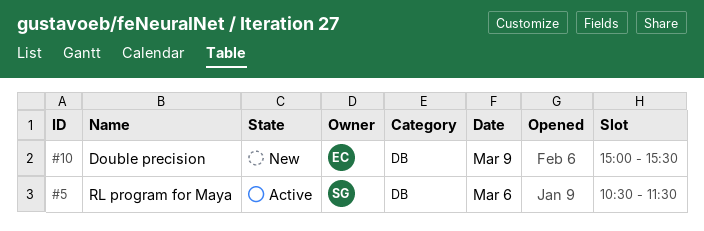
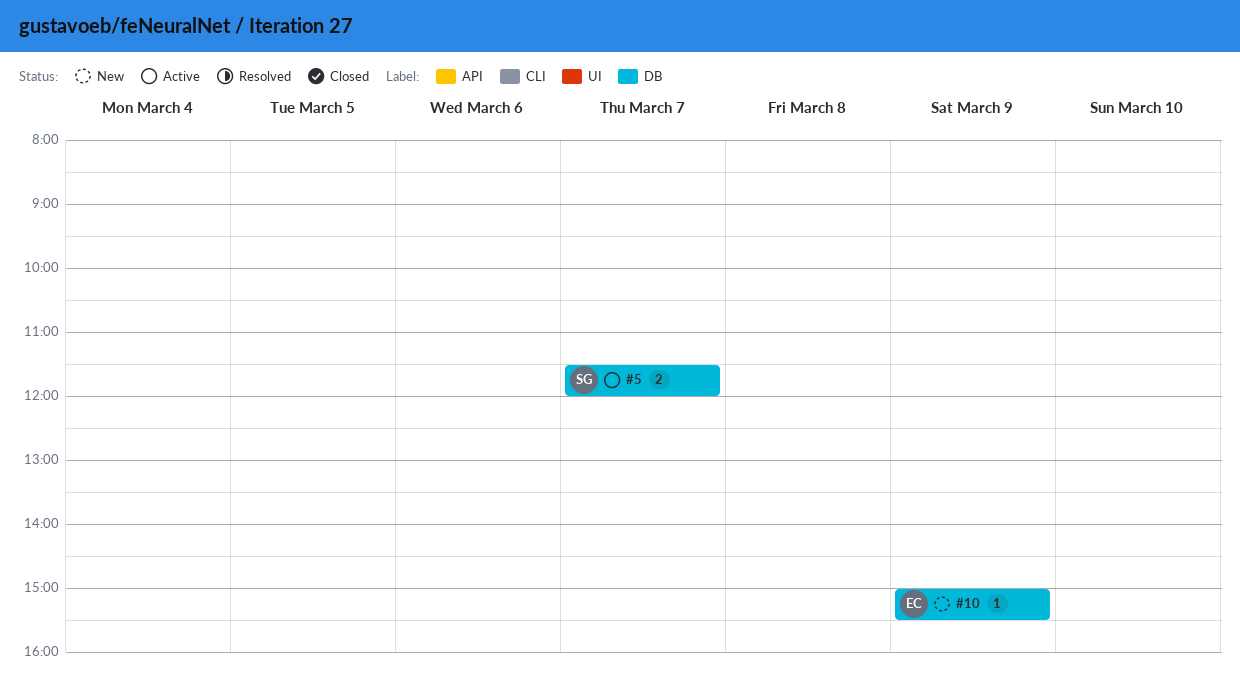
#5, day: Mar 6 -> Mar 7
#5, begins: 10:30 -> 11:30
#5, ends: 11:30 -> 12:00

